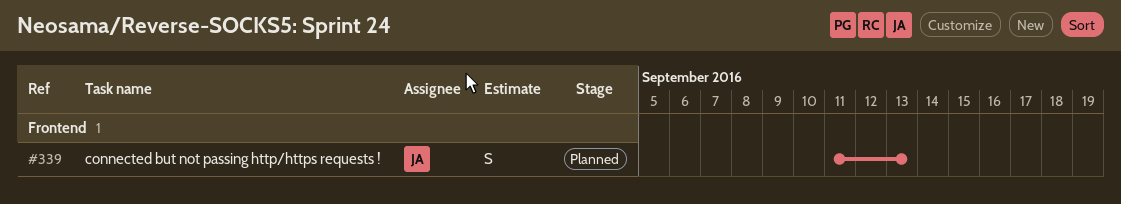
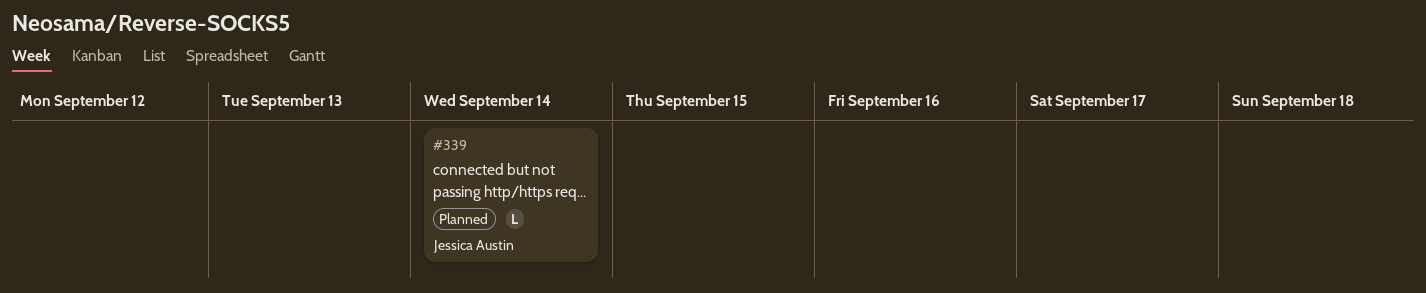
#339, estimate: S -> L
#339, due: Sep 13 -> Sep 14

